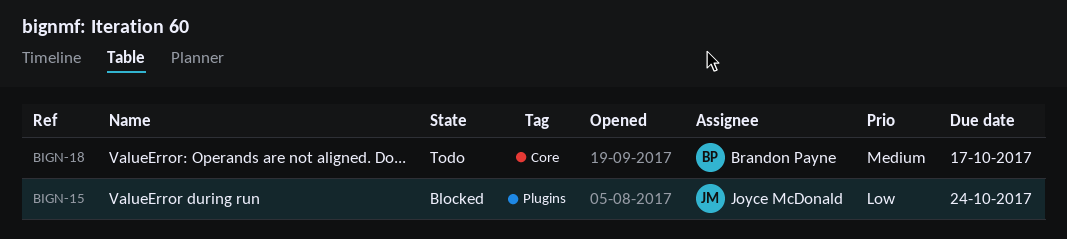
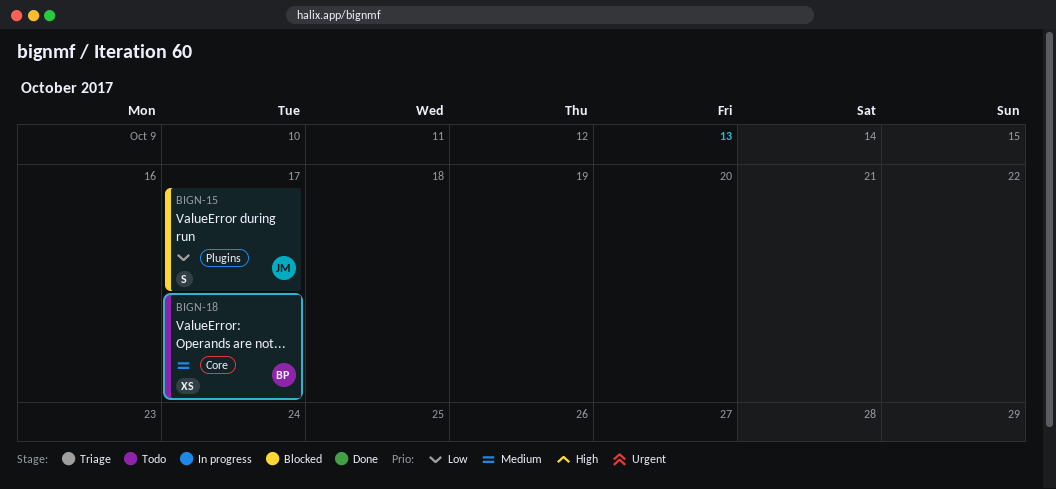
BIGN-15, due: Oct 24 -> Oct 17

